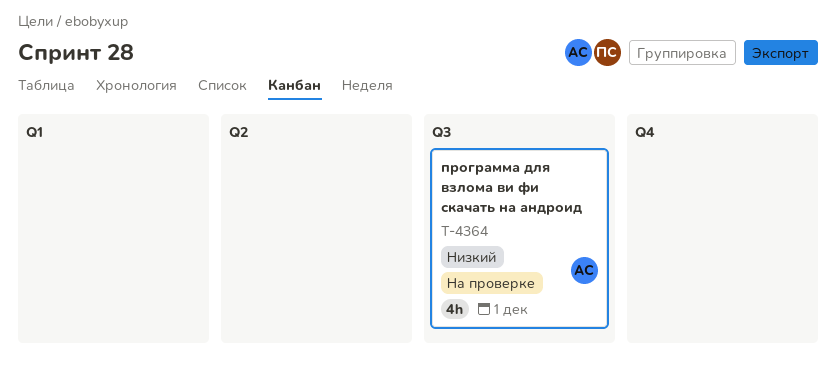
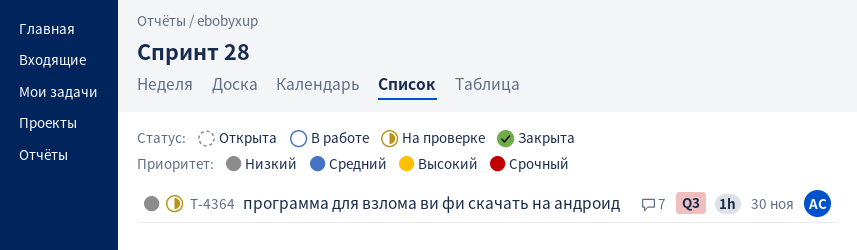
T-4364, estimate: 4h -> 1h
T-4364, due: Dec 1 -> Nov 30

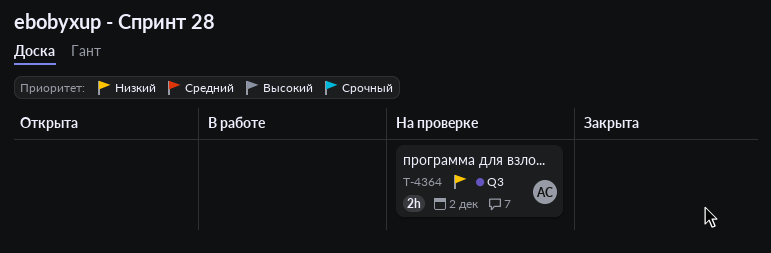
T-4364, estimate: 1h -> 2h
T-4364, due: Nov 30 -> Dec 2

